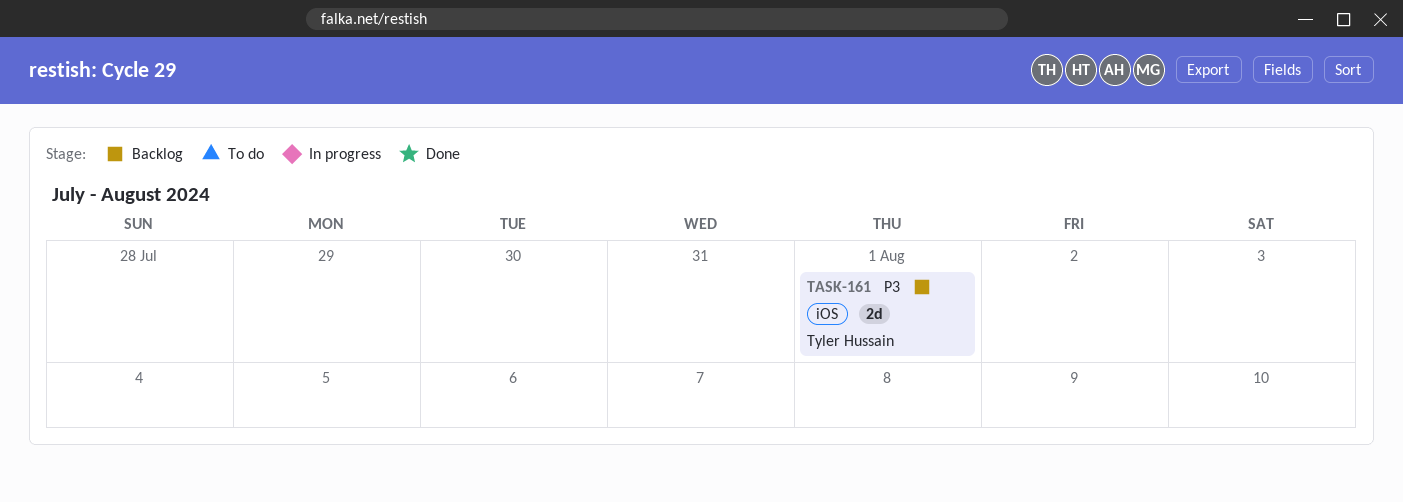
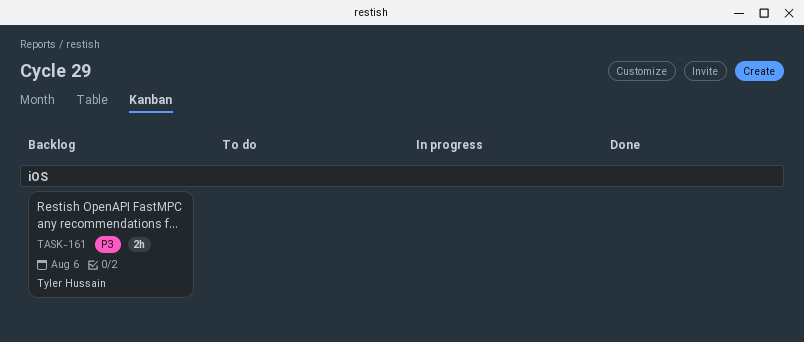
TASK-161, estimate: 2d -> 2h
TASK-161, due: Aug 1 -> Aug 6

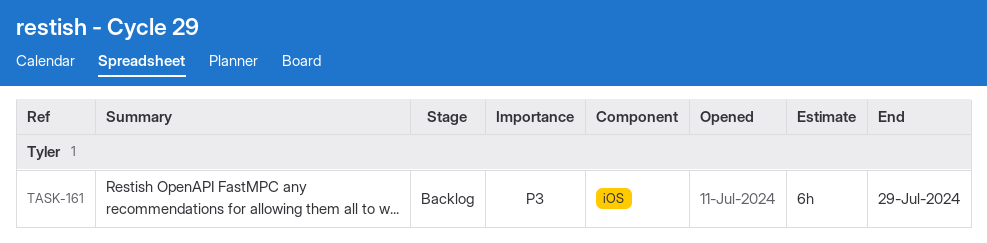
TASK-161, estimate: 2h -> 6h
TASK-161, due: Aug 6 -> Jul 29

